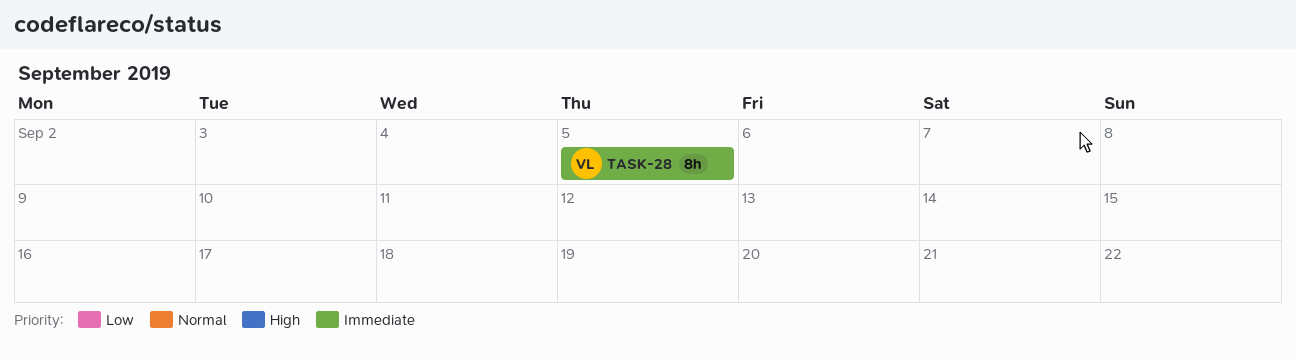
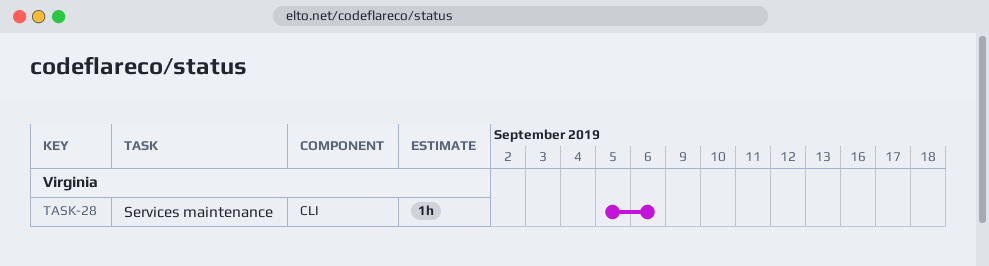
TASK-28, estimate: 8h -> 1h
TASK-28, due: Sep 5 -> Sep 6

